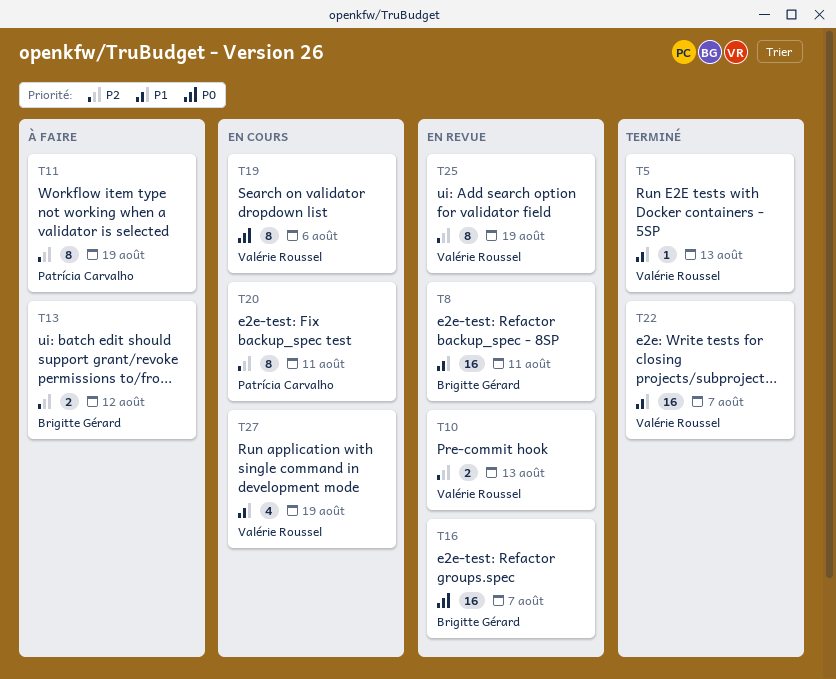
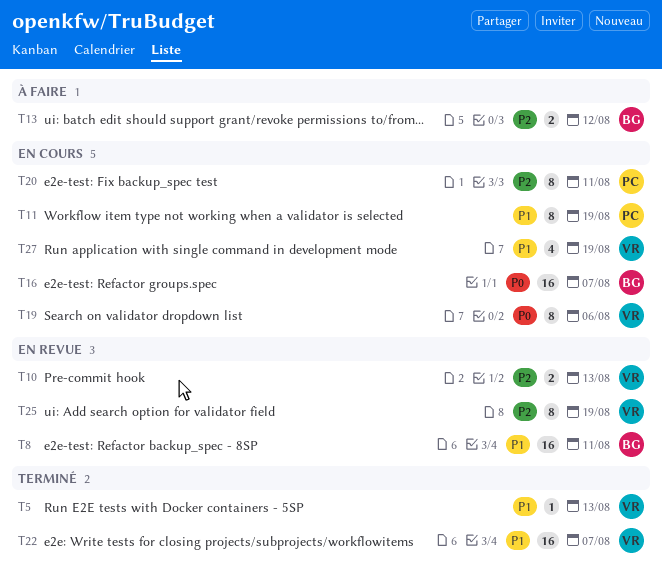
T11, status: À faire -> En cours
T11, priority: P2 -> P1
T16, status: En revue -> En cours

